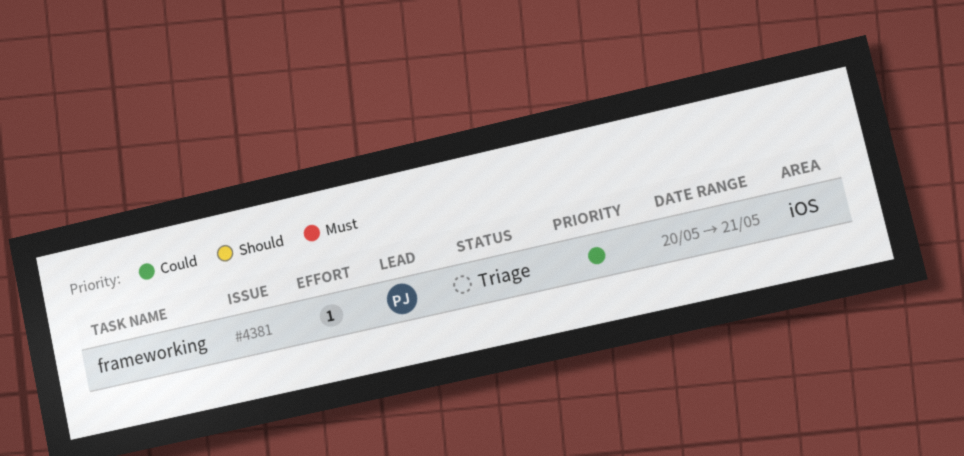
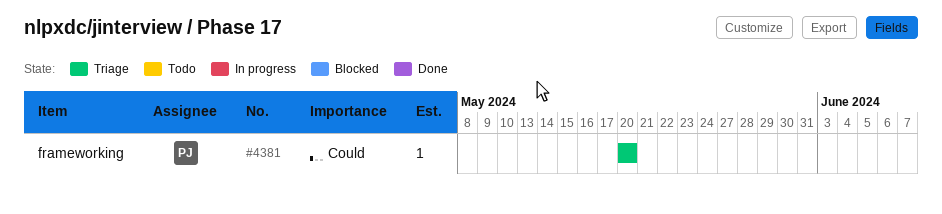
#4381, due: May 21 -> May 20

